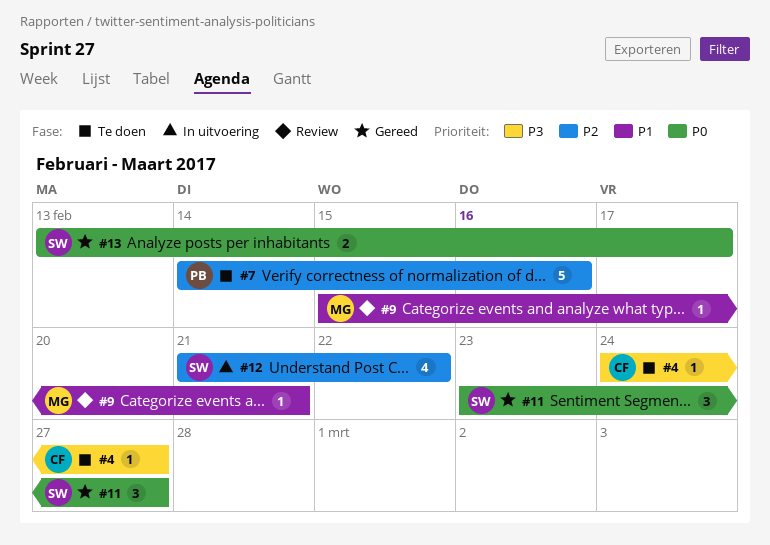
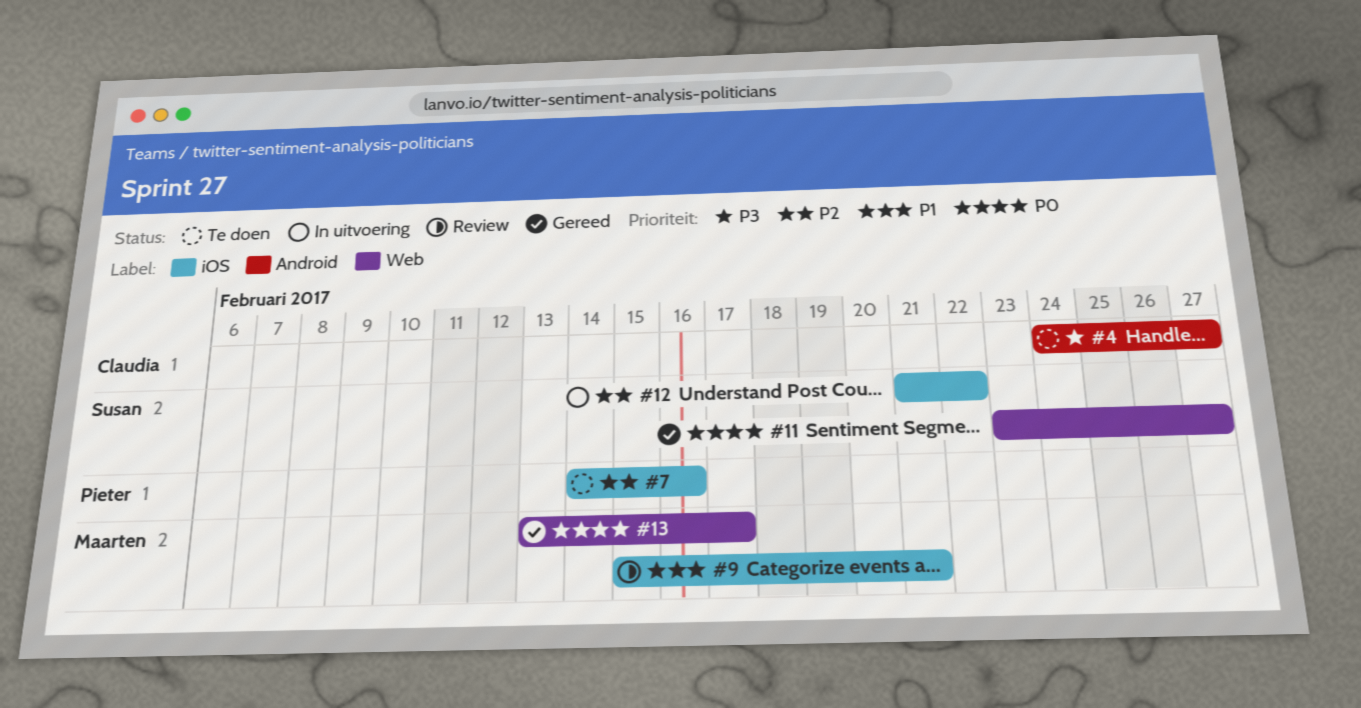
#13, owner: Susan -> Maarten

